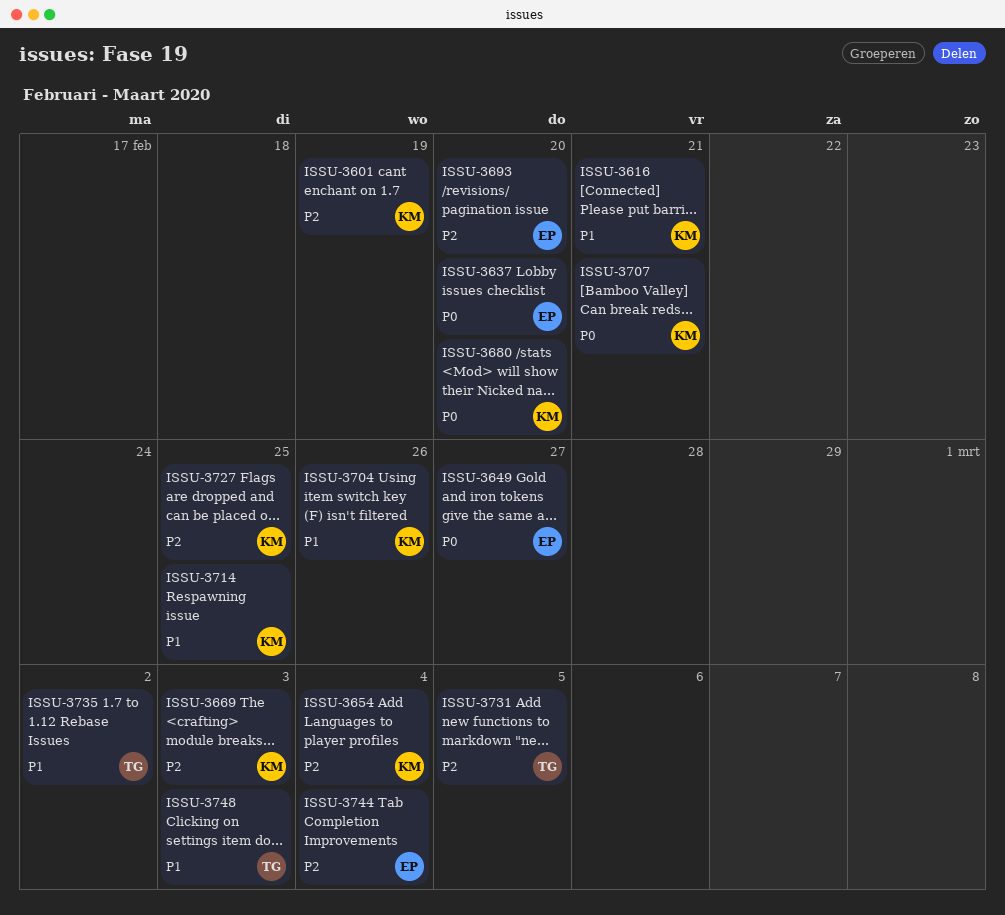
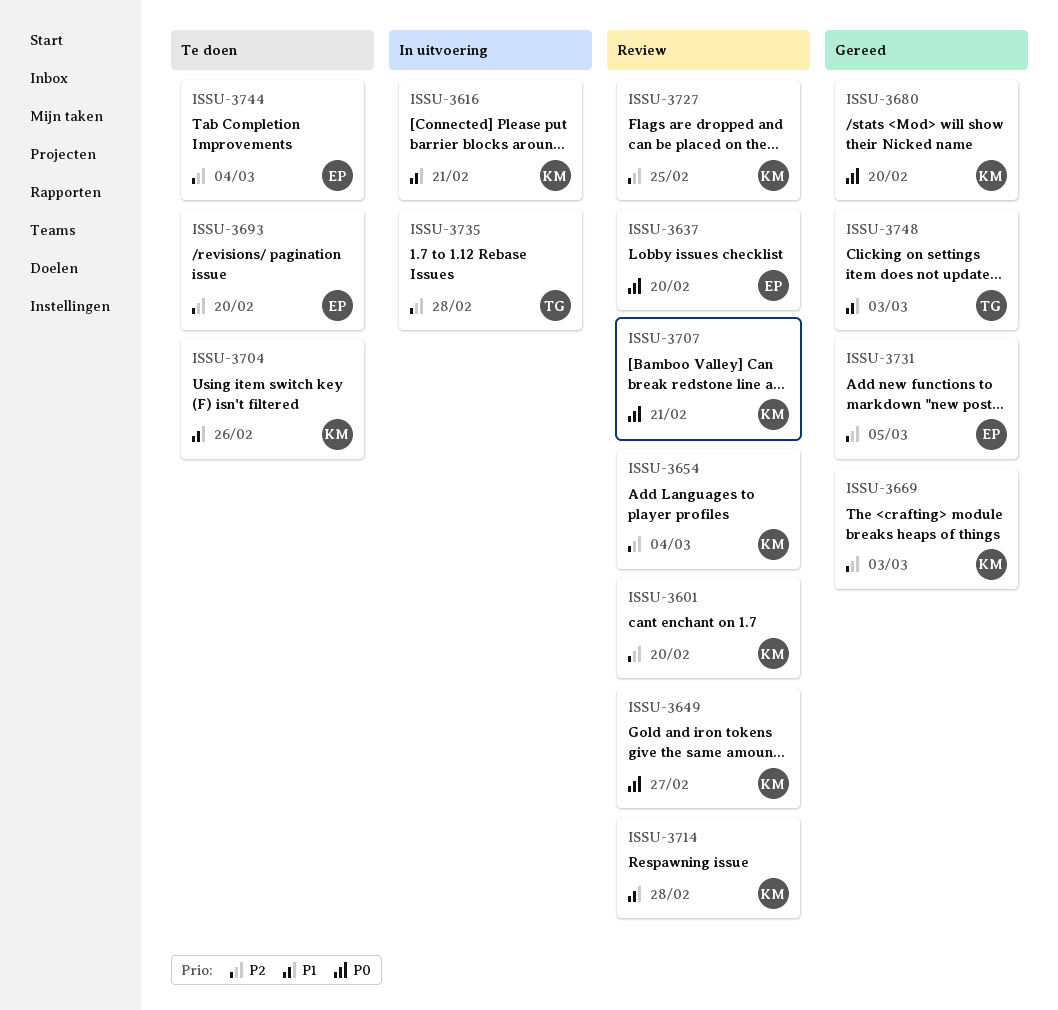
ISSU-3601, due: Feb 19 -> Feb 20
ISSU-3649, owner: EP -> KM
ISSU-3714, due: Feb 25 -> Feb 28
ISSU-3731, owner: TG -> EP
ISSU-3735, priority: P1 -> P2
ISSU-3735, due: Mar 2 -> Feb 28

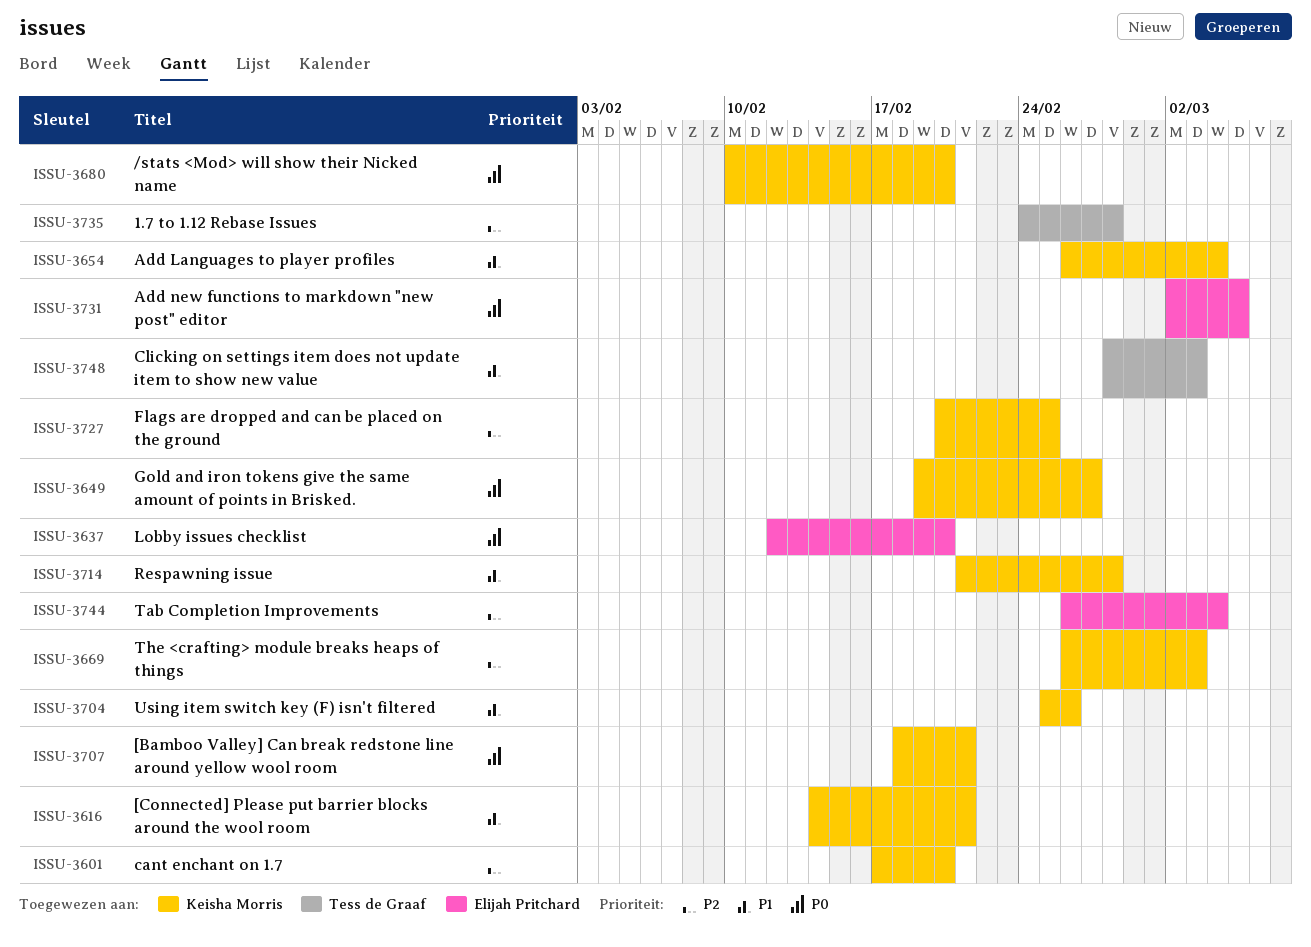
ISSU-3654, priority: P2 -> P1
ISSU-3693: present -> none
ISSU-3731, priority: P2 -> P0

